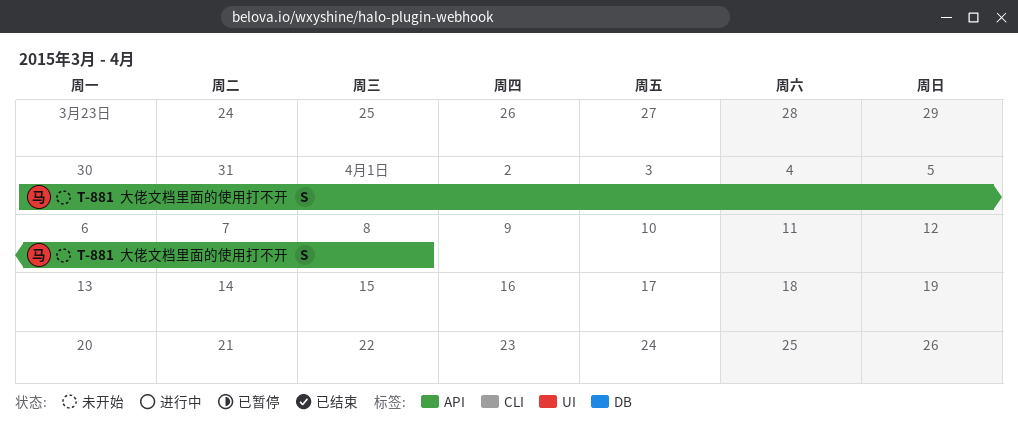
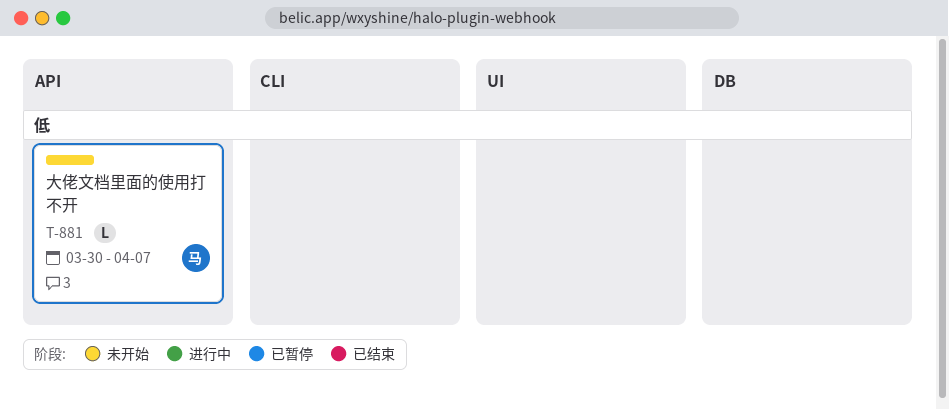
T-881, estimate: S -> L
T-881, due: Apr 8 -> Apr 7

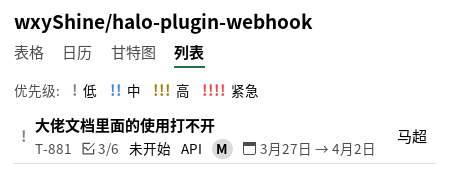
T-881, estimate: L -> M
T-881, start: Mar 30 -> Mar 27
T-881, due: Apr 7 -> Apr 2

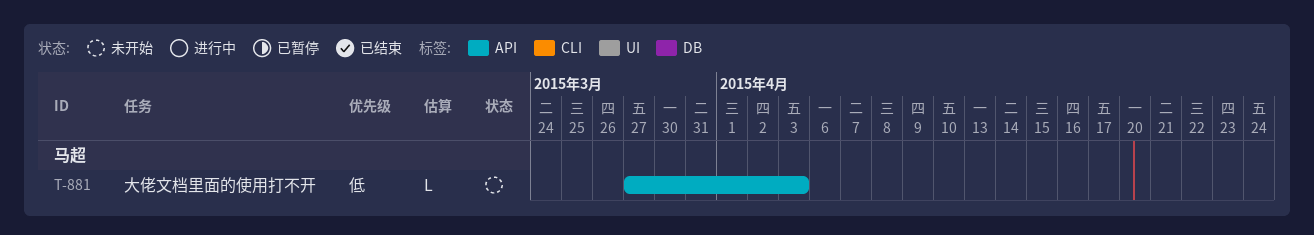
T-881, estimate: M -> L
T-881, due: Apr 2 -> Apr 3

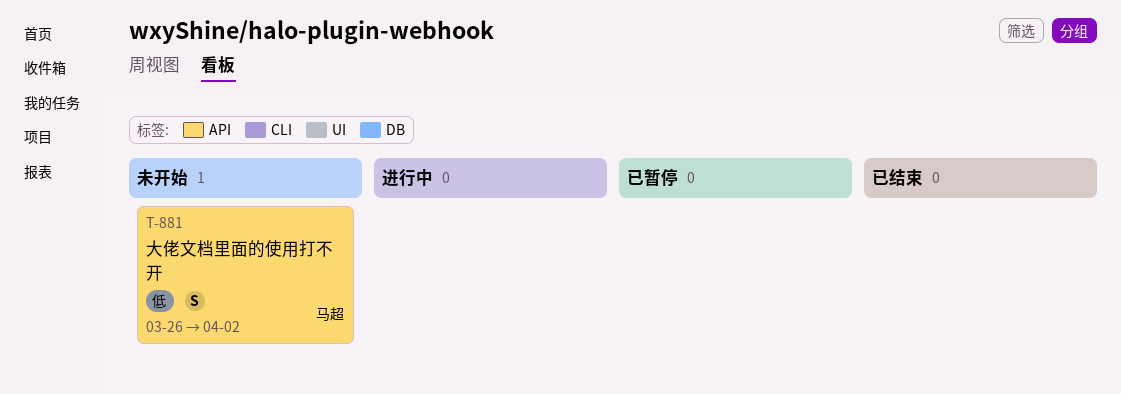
T-881, estimate: L -> S
T-881, start: Mar 27 -> Mar 26
T-881, due: Apr 3 -> Apr 2

